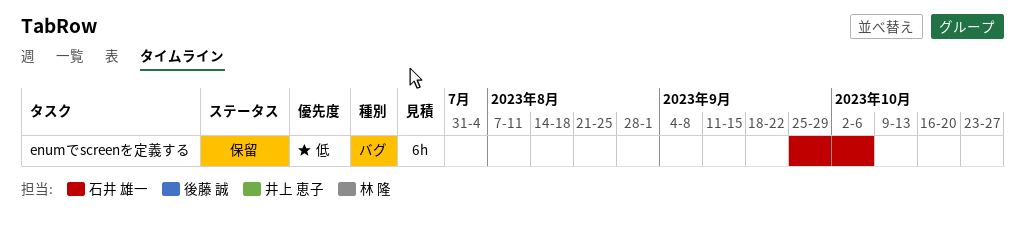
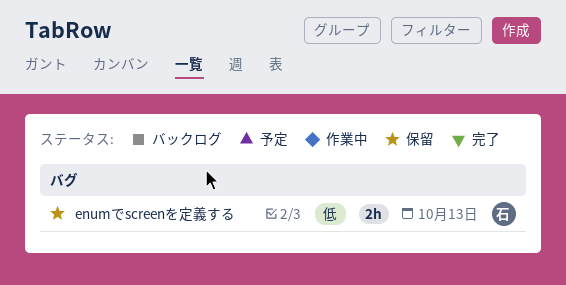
enumでscreenを定義する, estimate: 6h -> 2h
enumでscreenを定義する, due: Oct 6 -> Oct 13

